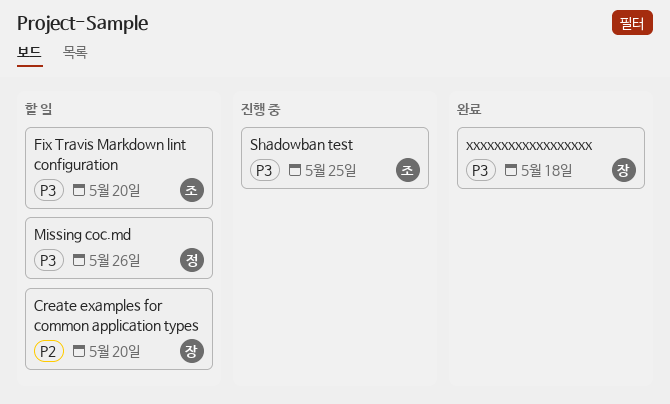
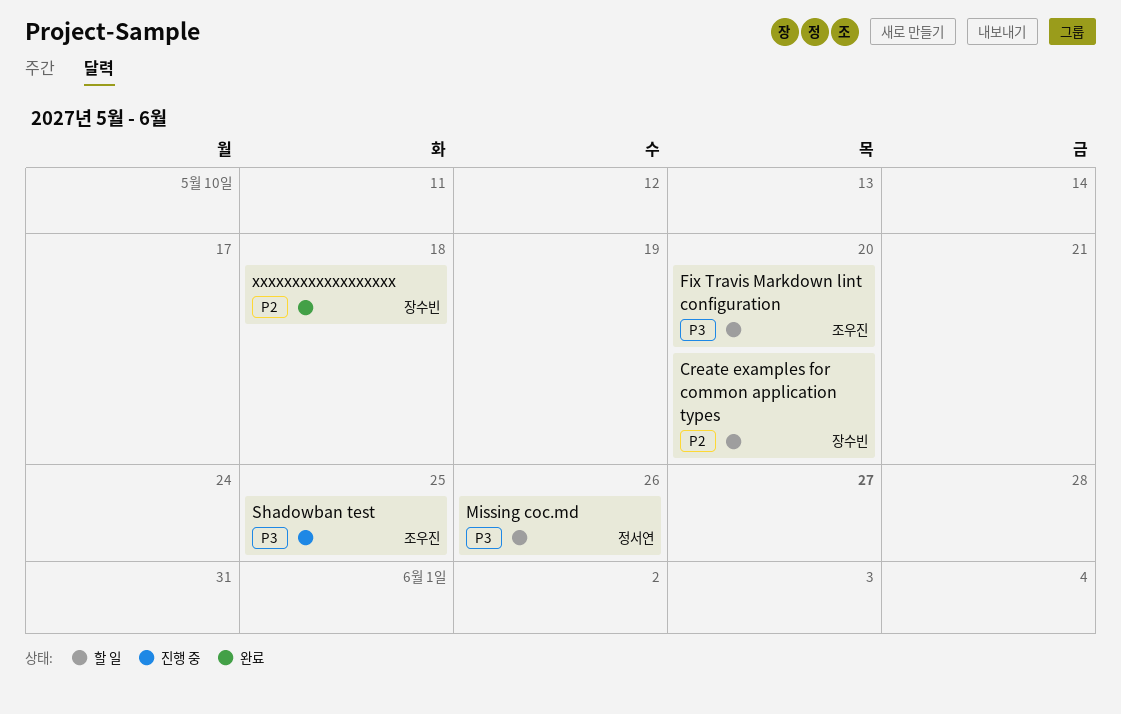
xxxxxxxxxxxxxxxxxx, priority: P3 -> P2

